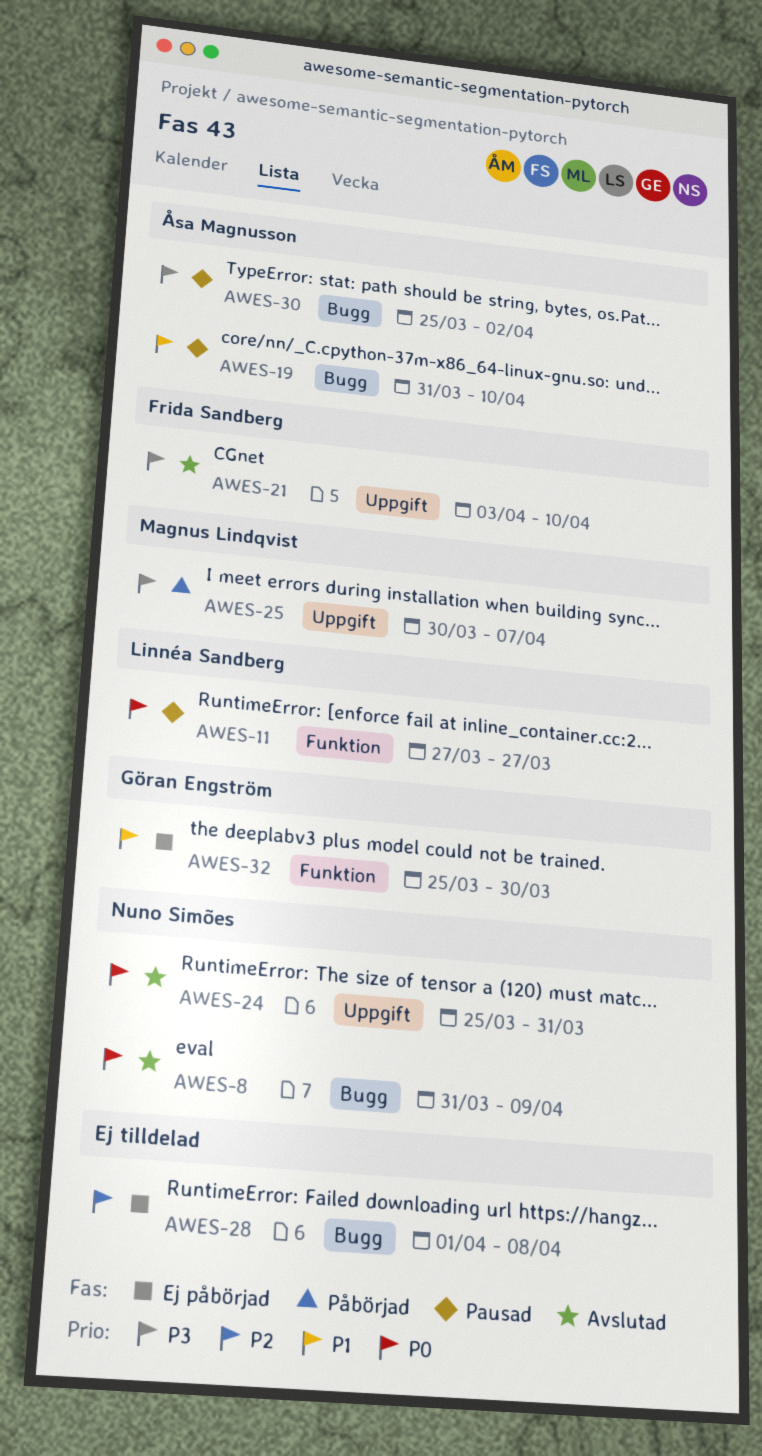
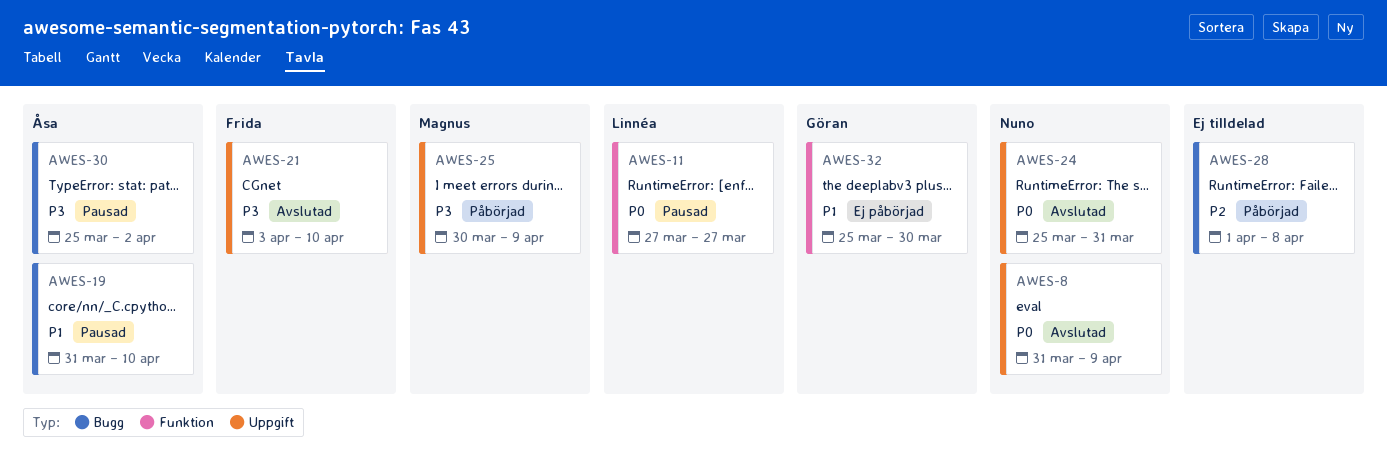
AWES-8, label: Bugg -> Uppgift
AWES-25, due: Apr 7 -> Apr 9
AWES-28, status: Ej påbörjad -> Påbörjad

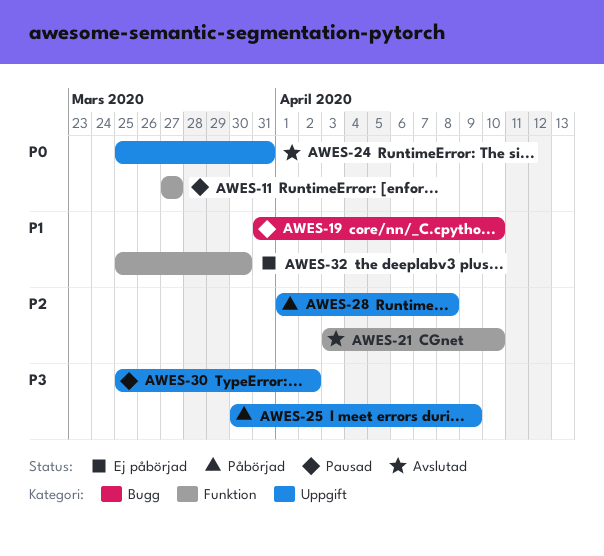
AWES-8: present -> none
AWES-21, priority: P3 -> P2
AWES-21, label: Uppgift -> Funktion
AWES-28, label: Bugg -> Uppgift
AWES-30, label: Bugg -> Uppgift

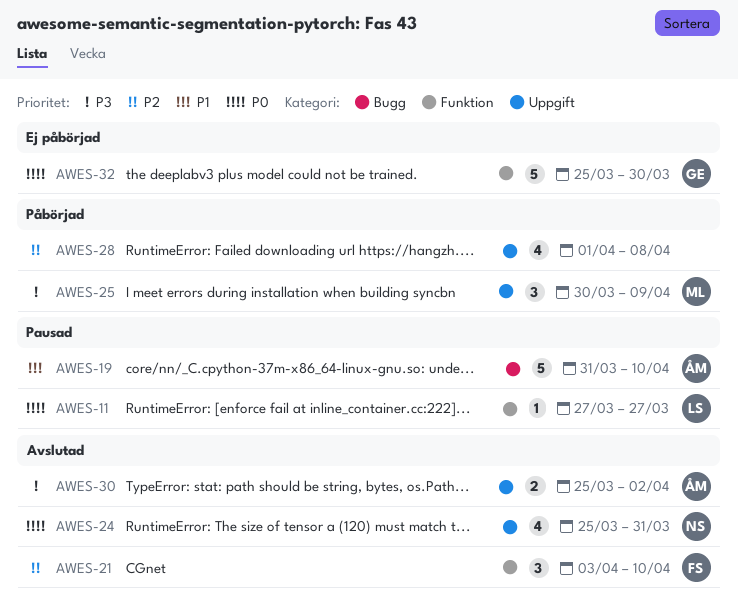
AWES-30, status: Pausad -> Avslutad
AWES-32, priority: P1 -> P0

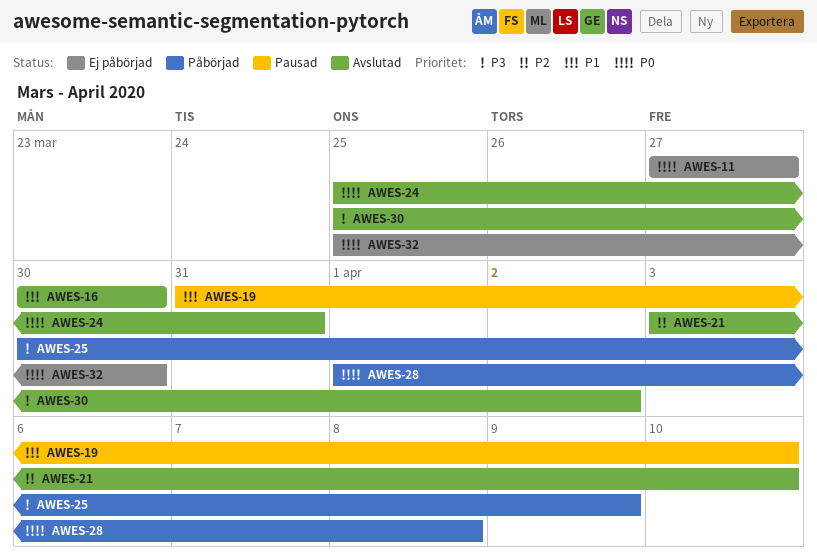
AWES-11, status: Pausad -> Ej påbörjad
AWES-16: none -> present
AWES-28, priority: P2 -> P0

